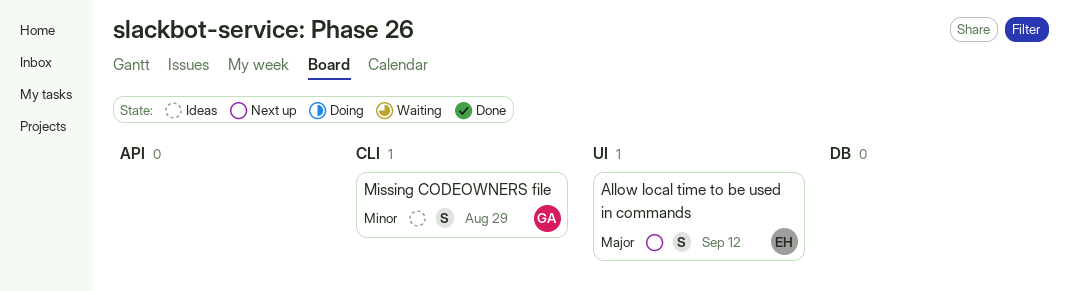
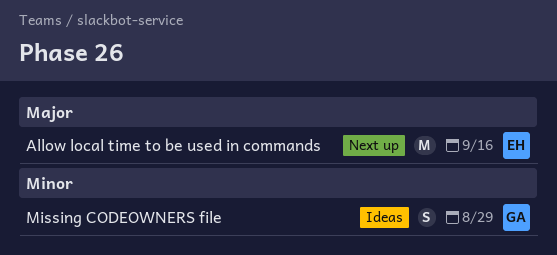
Allow local time to be used in commands, estimate: S -> M
Allow local time to be used in commands, due: Sep 12 -> Sep 16

